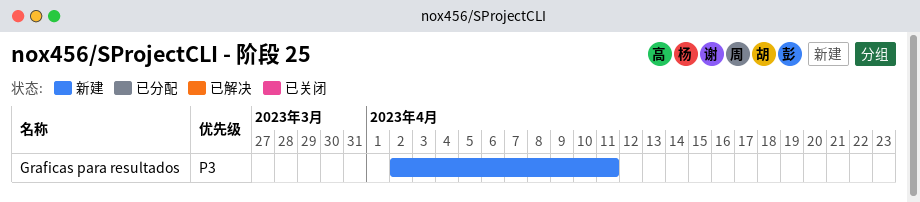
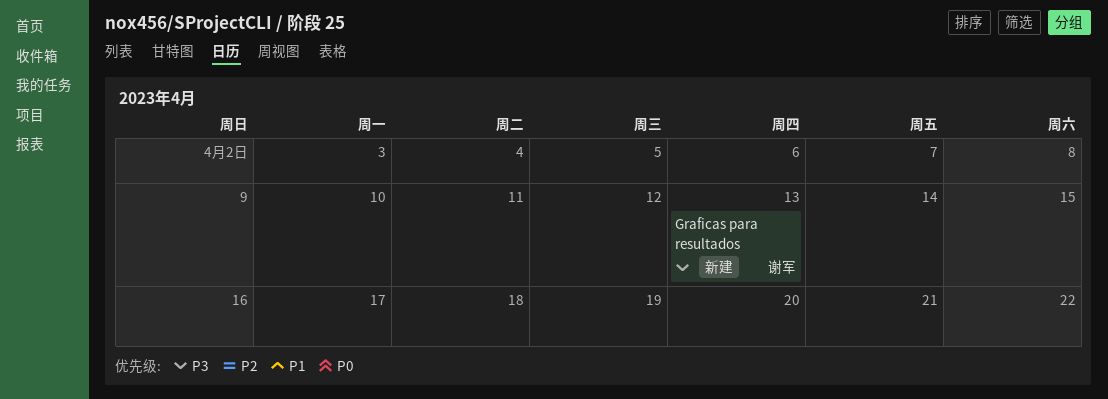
Graficas para resultados, due: Apr 11 -> Apr 13

